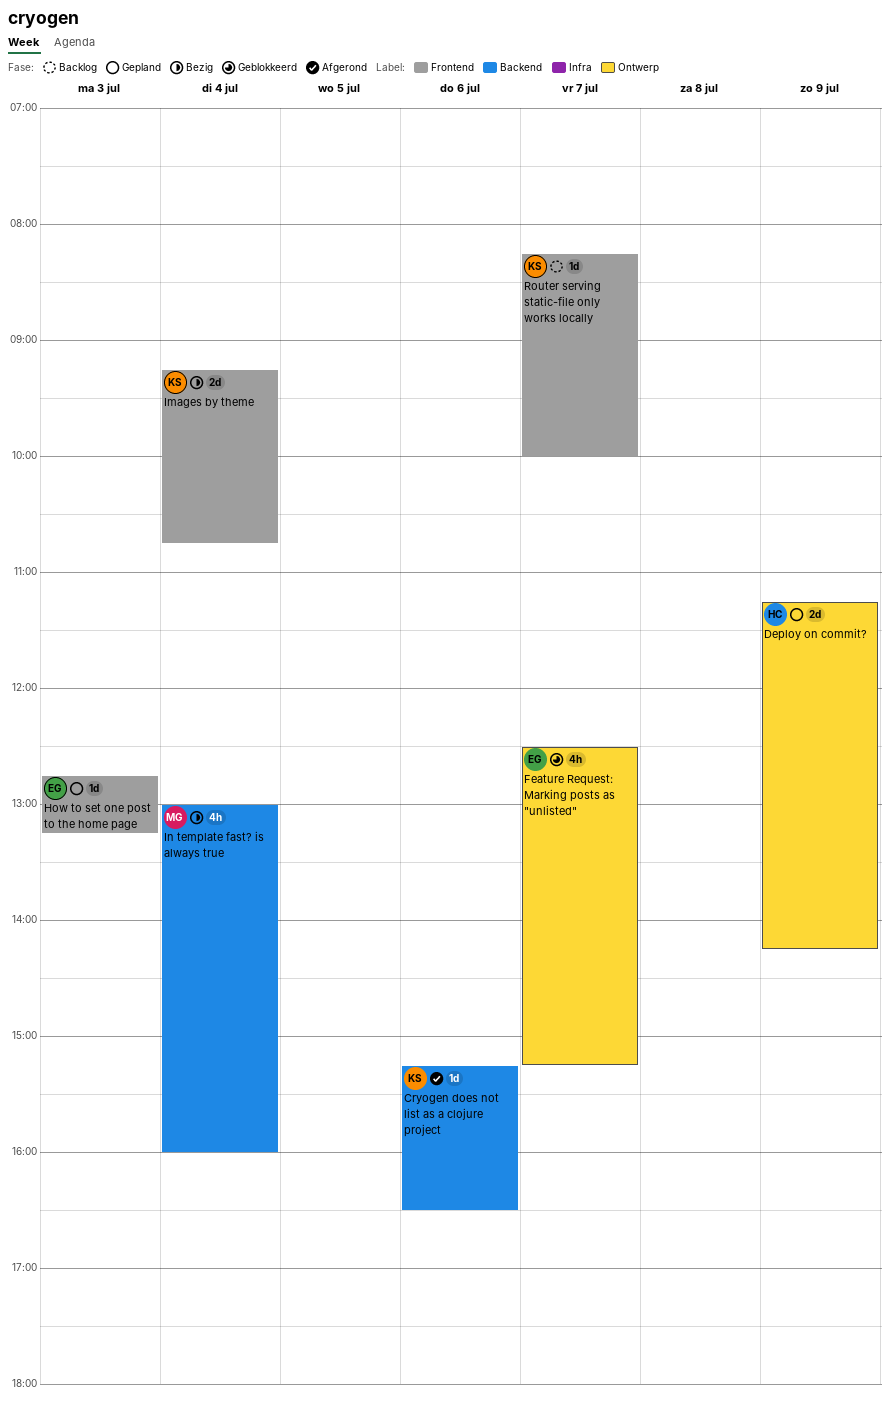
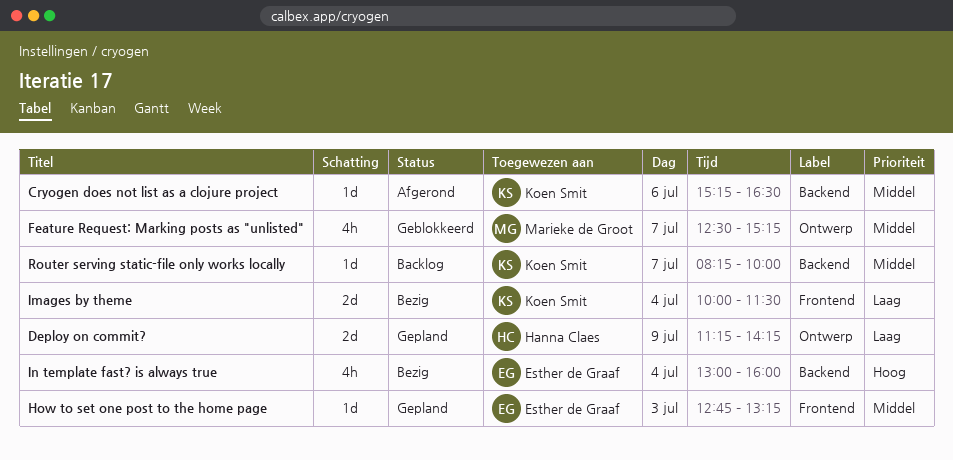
Feature Request: Marking posts as "unlisted", owner: Esther de Graaf -> Marieke de Groot
Images by theme, begins: 09:15 -> 10:00
Images by theme, ends: 10:45 -> 11:30
In template fast? is always true, owner: Marieke de Groot -> Esther de Graaf
Router serving static-file only works locally, label: Frontend -> Backend

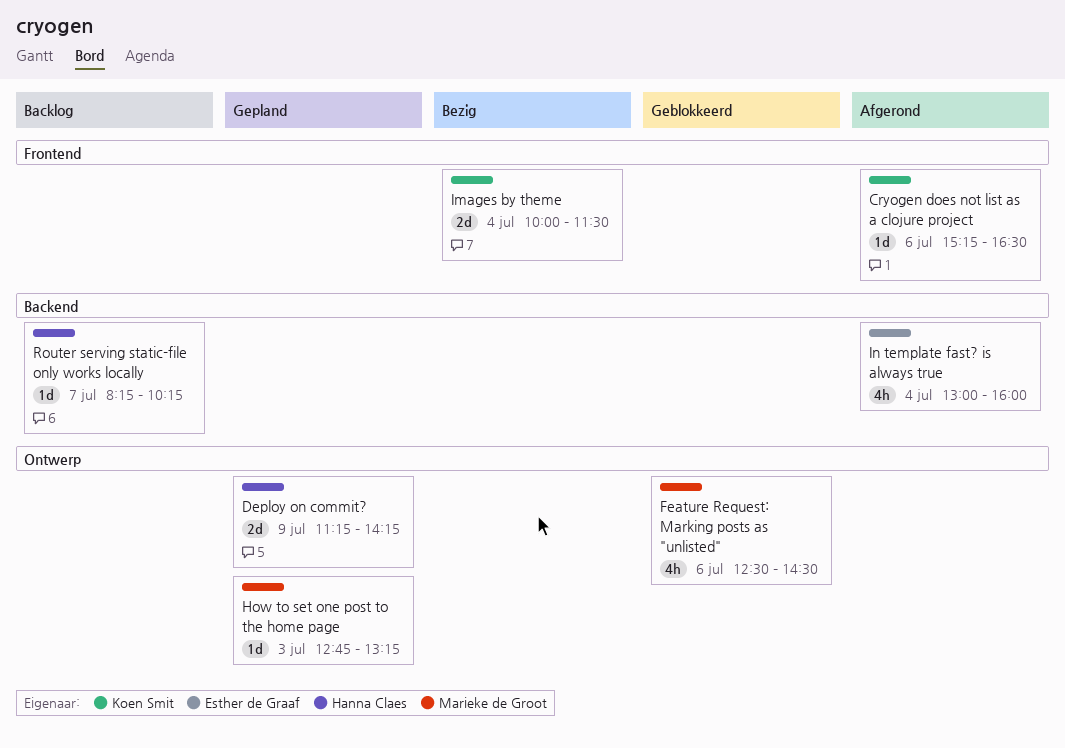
Cryogen does not list as a clojure project, label: Backend -> Frontend
Feature Request: Marking posts as "unlisted", day: Jul 7 -> Jul 6
Feature Request: Marking posts as "unlisted", ends: 15:15 -> 14:30
How to set one post to the home page, owner: Esther de Graaf -> Marieke de Groot
How to set one post to the home page, label: Frontend -> Ontwerp
In template fast? is always true, status: Bezig -> Afgerond
Router serving static-file only works locally, owner: Koen Smit -> Hanna Claes
Router serving static-file only works locally, ends: 10:00 -> 10:15

